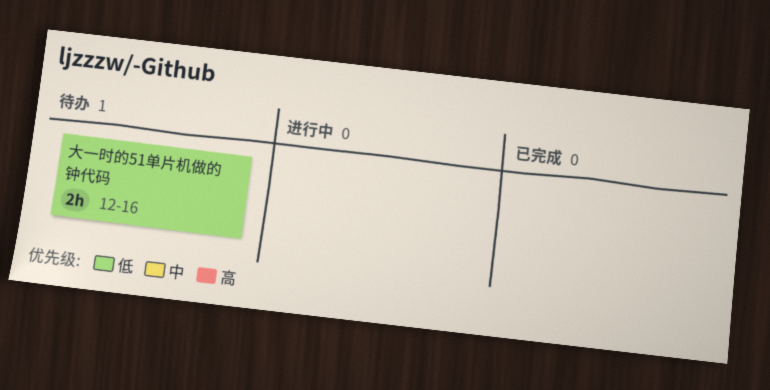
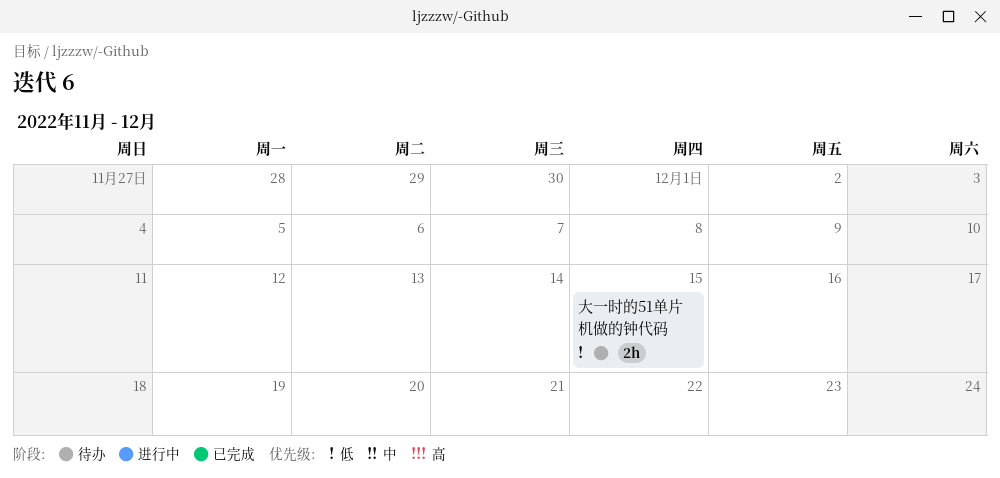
大一时的51单片机做的钟代码, due: Dec 16 -> Dec 15

